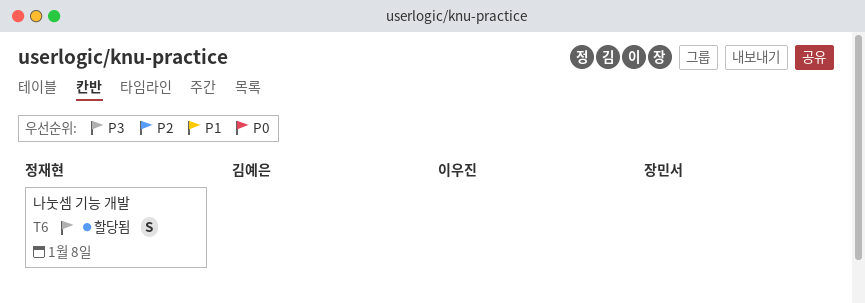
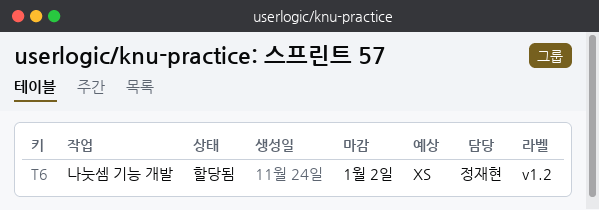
T6, estimate: S -> XS
T6, due: Jan 8 -> Jan 2

